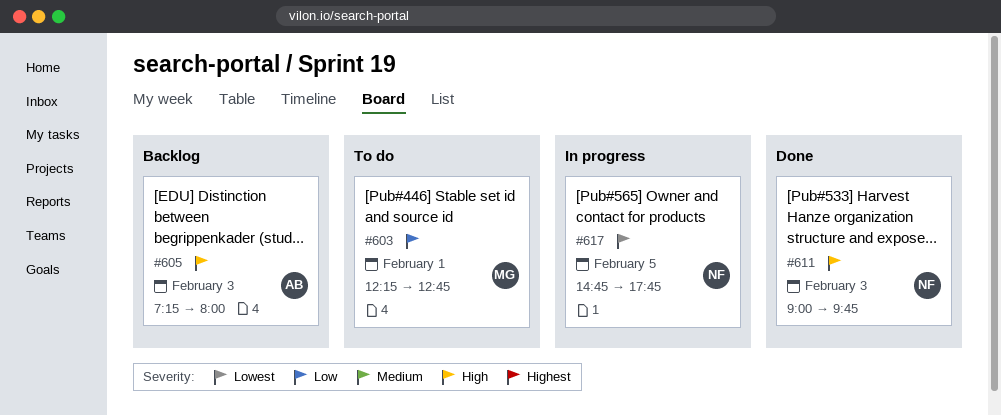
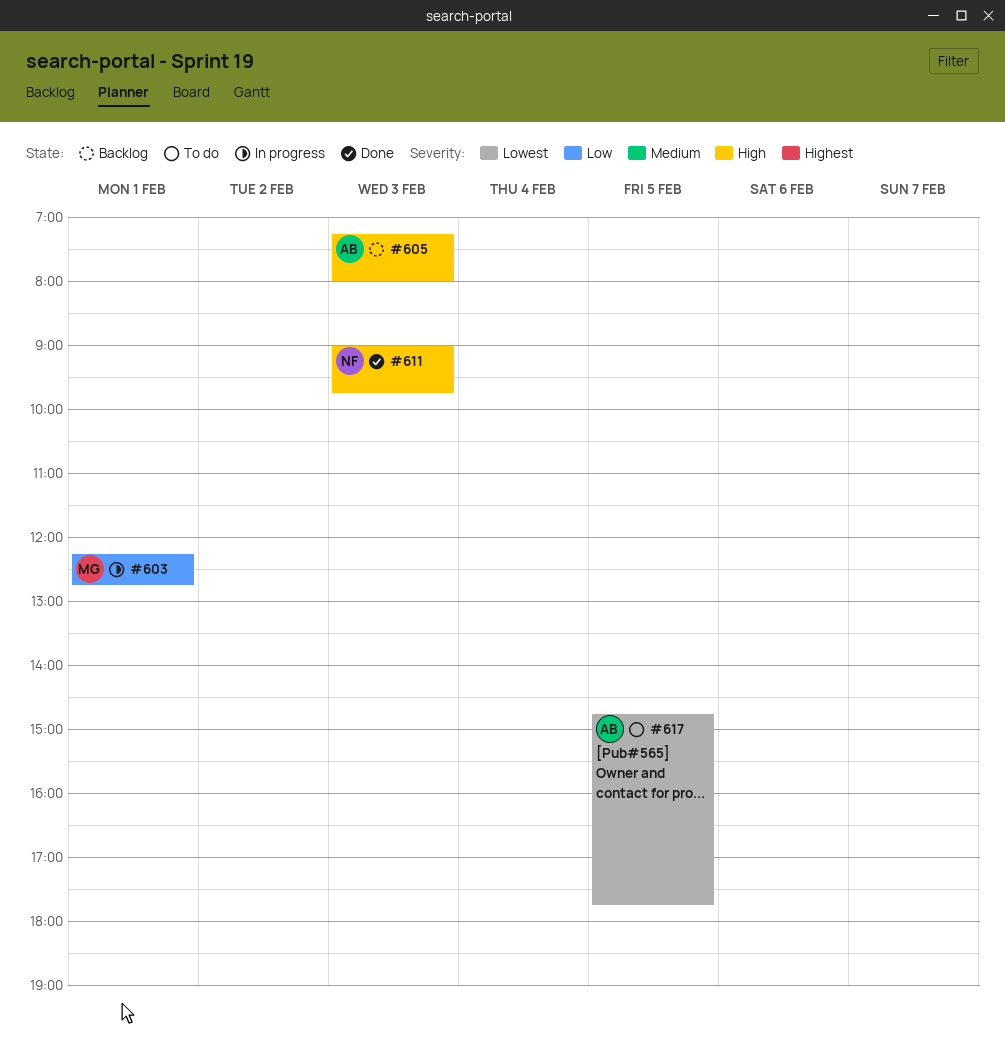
#603, status: To do -> In progress
#617, status: In progress -> To do
#617, owner: NF -> AB

